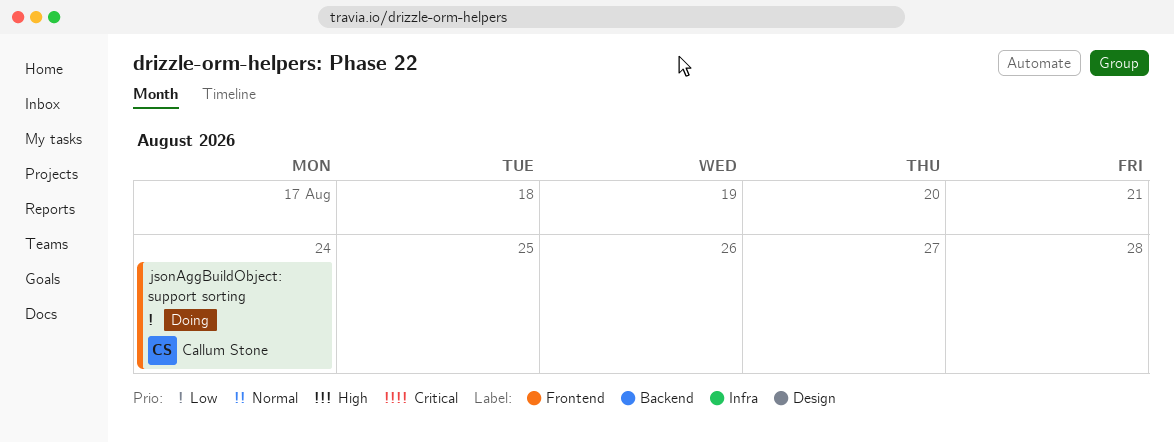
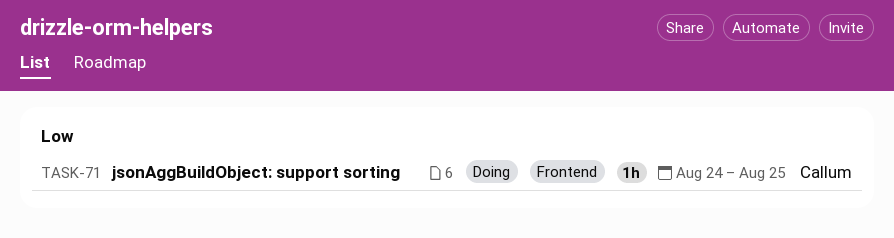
jsonAggBuildObject: support sorting, due: Aug 24 -> Aug 25

